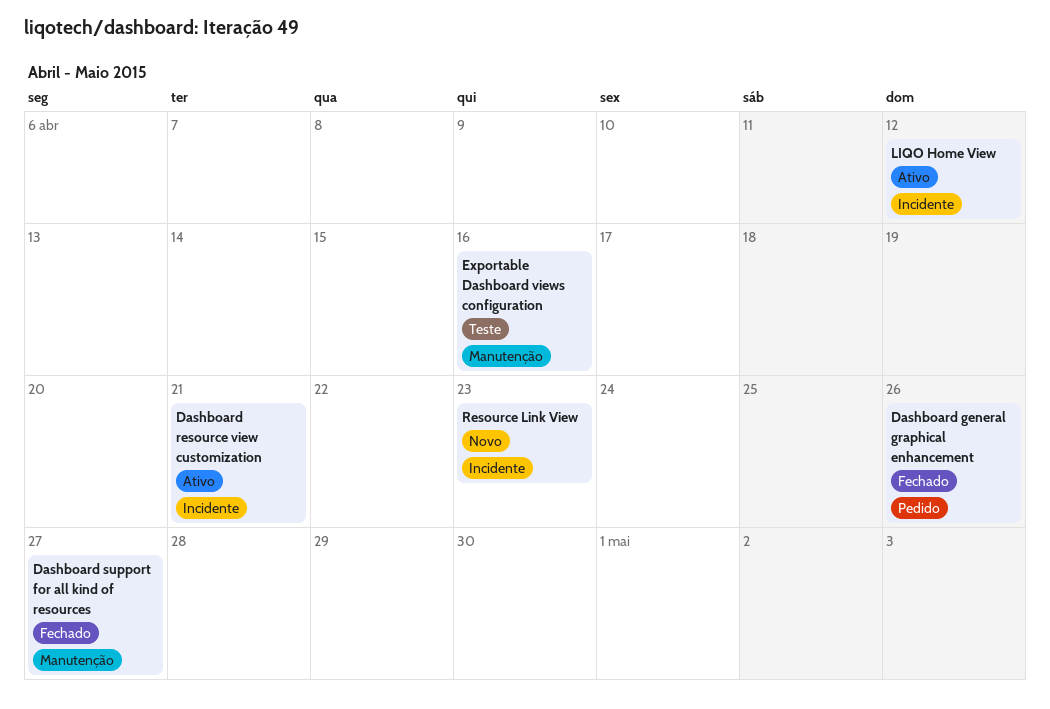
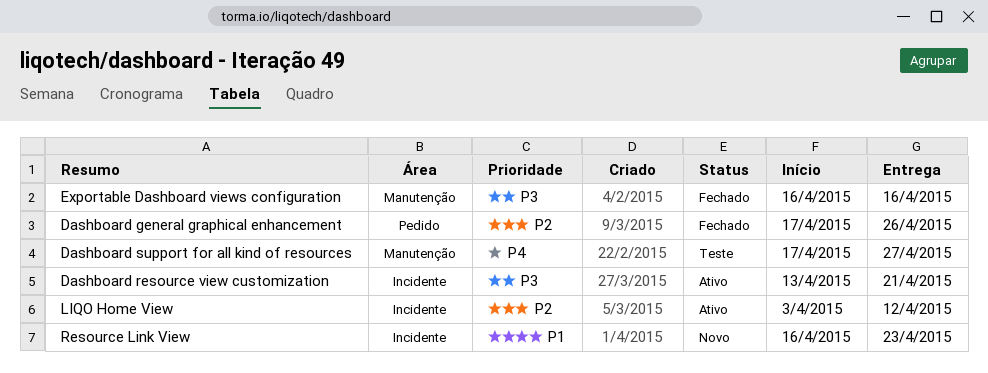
Dashboard support for all kind of resources, status: Fechado -> Teste
Exportable Dashboard views configuration, status: Teste -> Fechado

